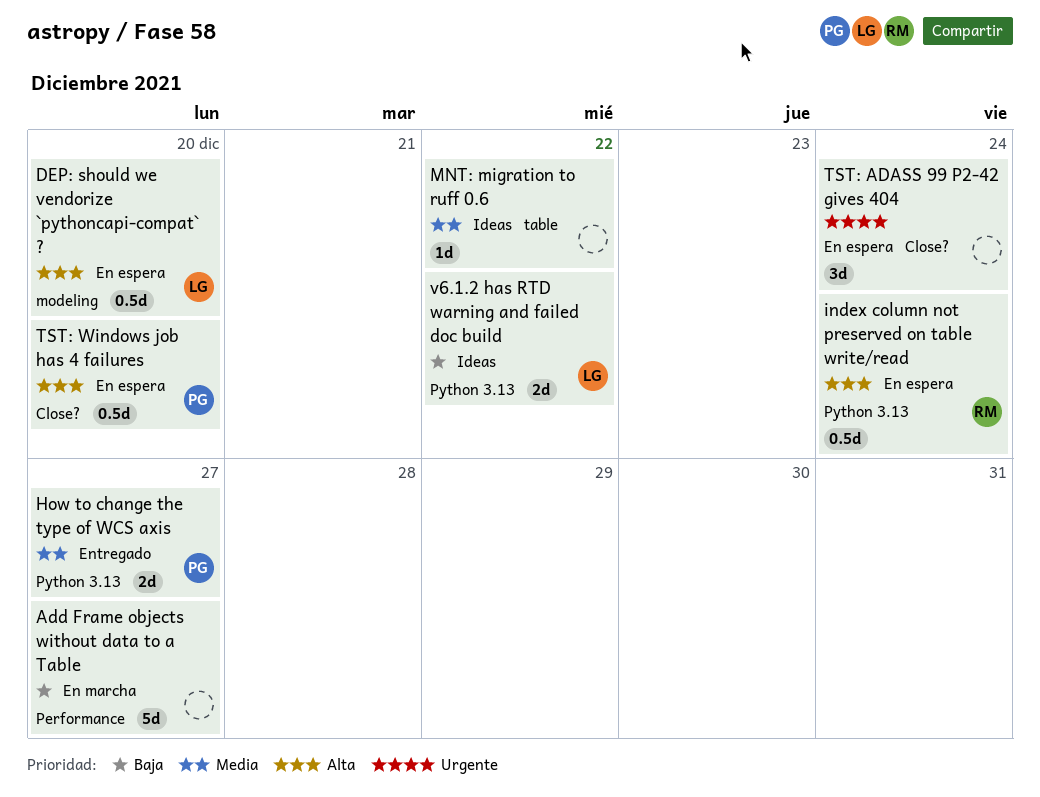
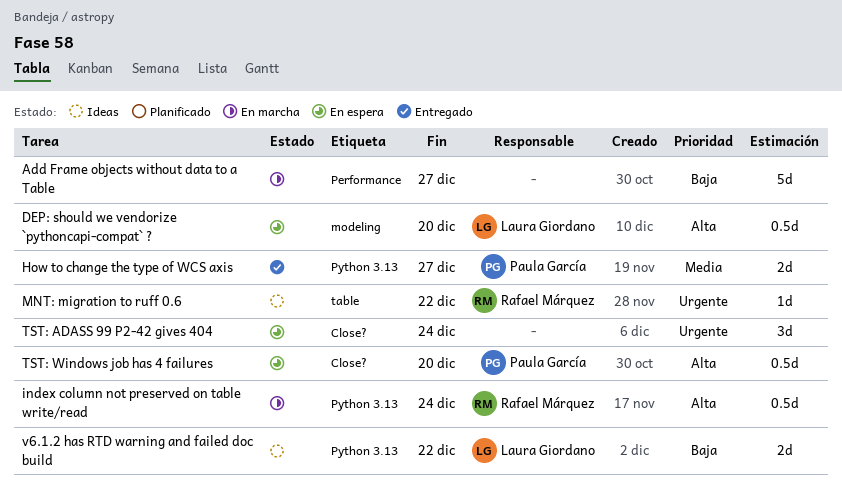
index column not preserved on table write/read, status: En espera -> En marcha
MNT: migration to ruff 0.6, owner: none -> Rafael Márquez
MNT: migration to ruff 0.6, priority: Media -> Urgente

